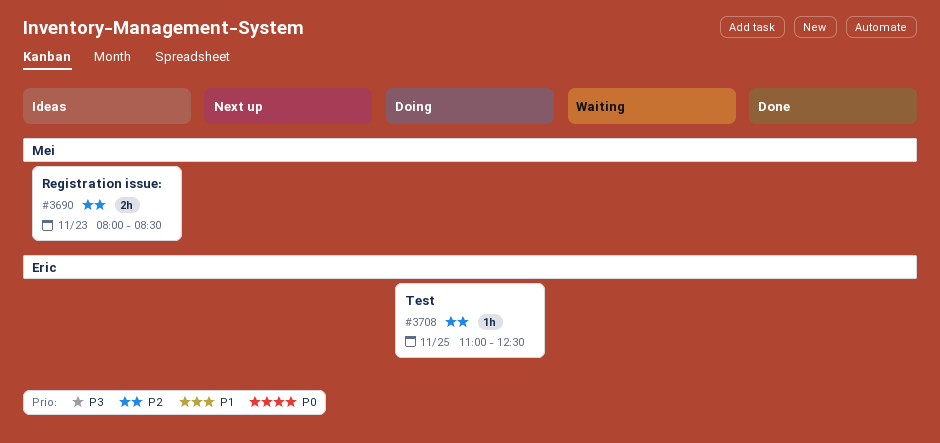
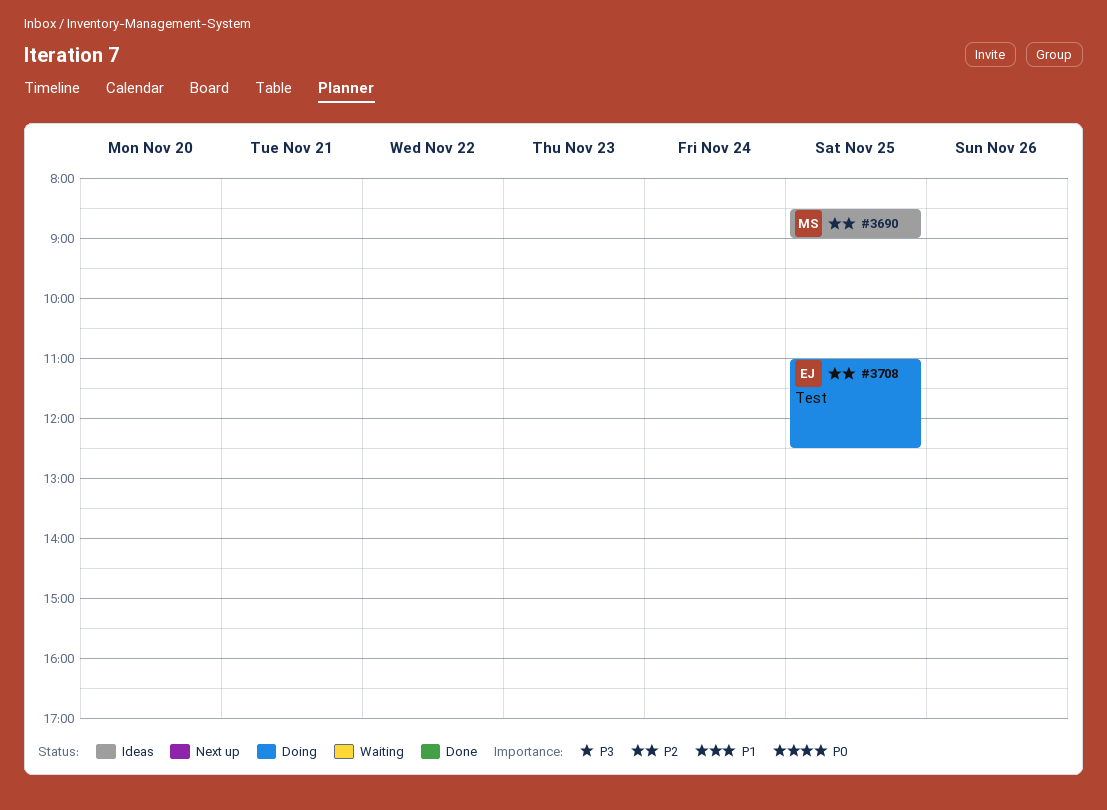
#3690, day: Nov 23 -> Nov 25
#3690, begins: 08:00 -> 08:30
#3690, ends: 08:30 -> 09:00

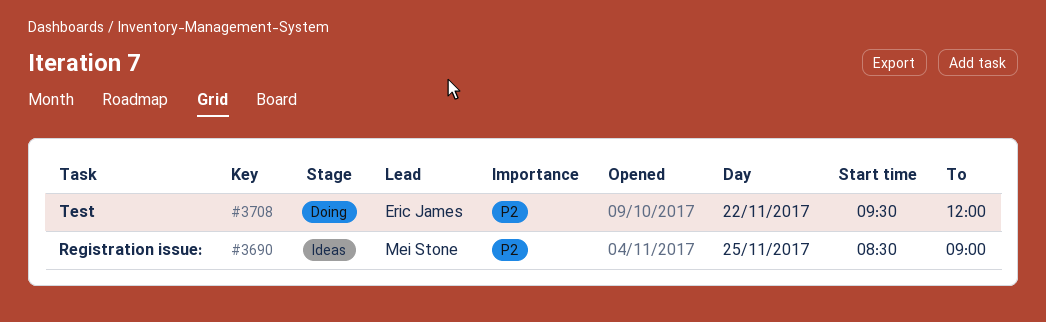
#3708, day: Nov 25 -> Nov 22
#3708, begins: 11:00 -> 09:30
#3708, ends: 12:30 -> 12:00

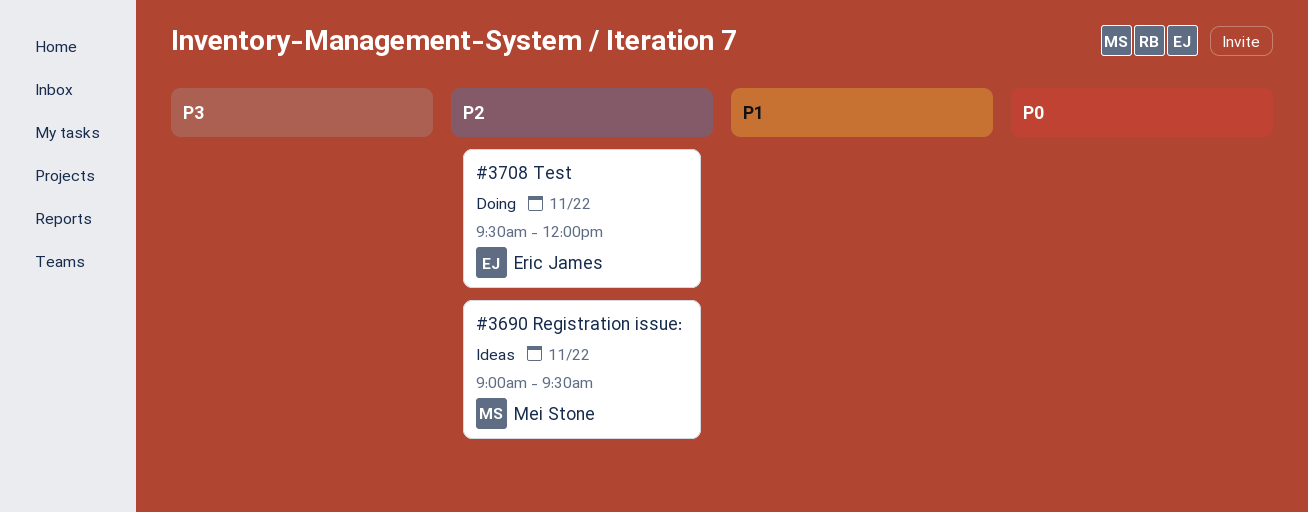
#3690, day: Nov 25 -> Nov 22
#3690, begins: 08:30 -> 09:00
#3690, ends: 09:00 -> 09:30

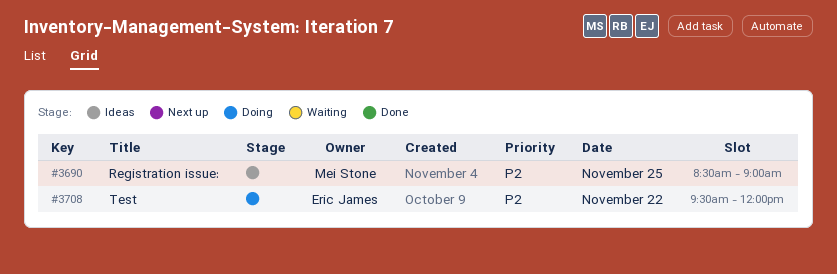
#3690, day: Nov 22 -> Nov 25
#3690, begins: 09:00 -> 08:30
#3690, ends: 09:30 -> 09:00

